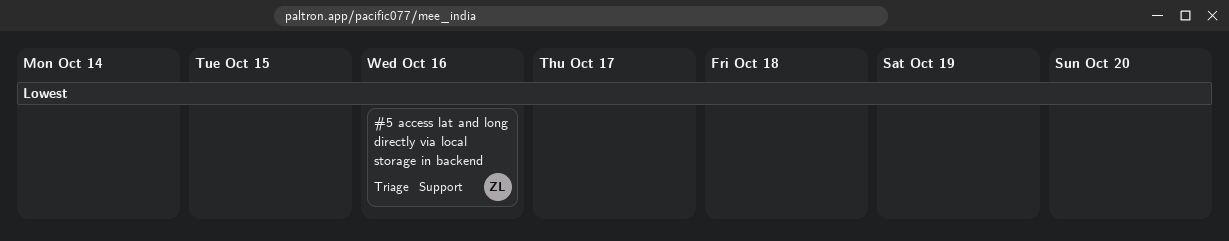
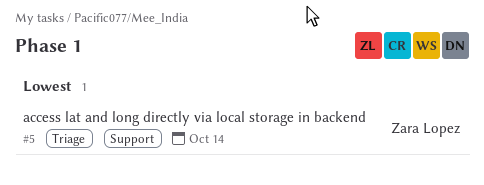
#5, due: Oct 16 -> Oct 14

